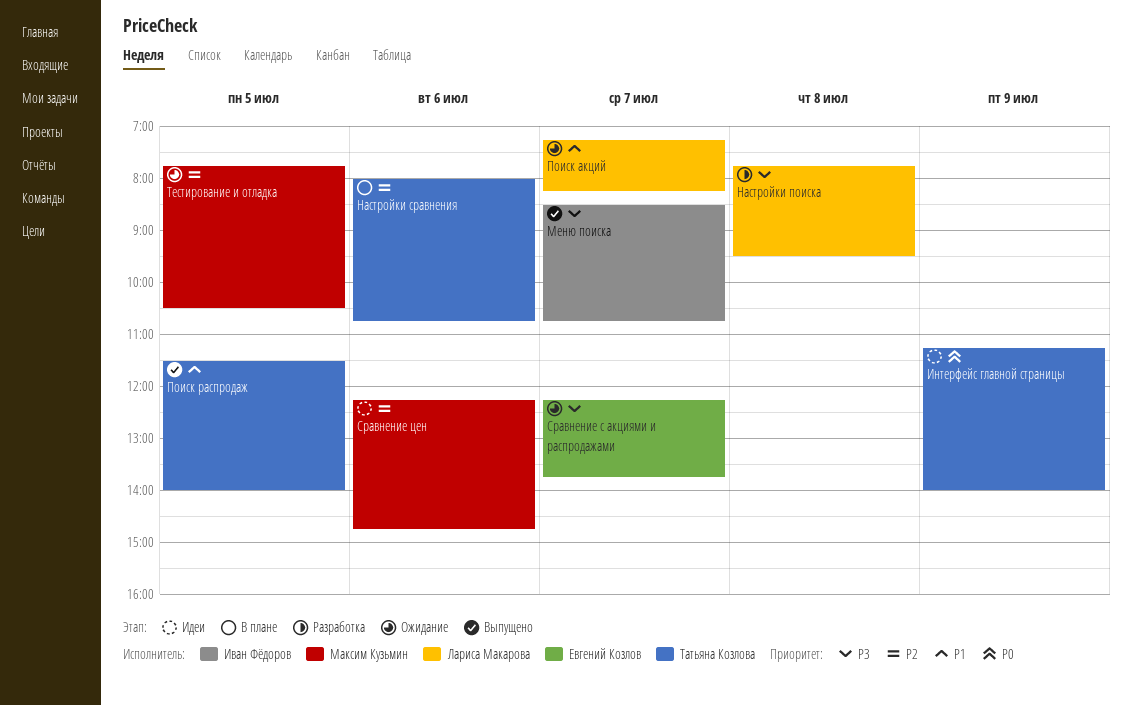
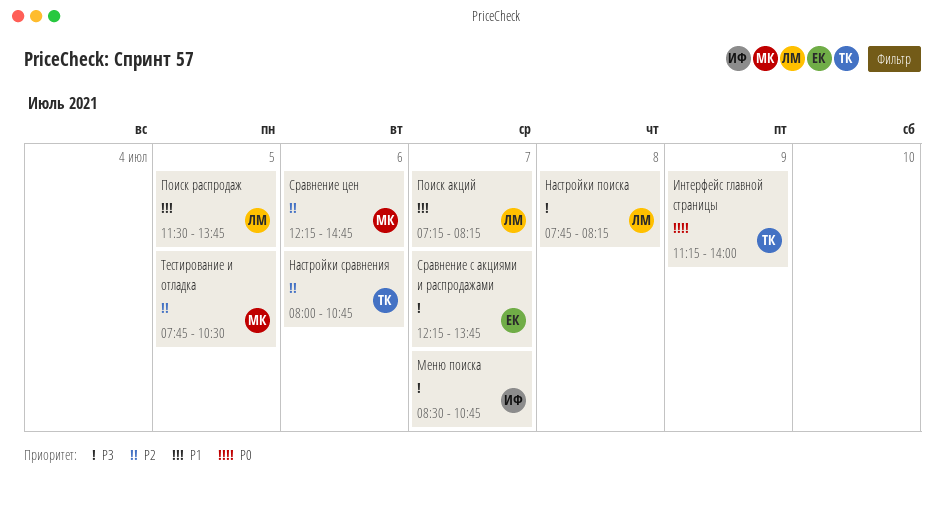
Настройки поиска, ends: 09:30 -> 08:15
Поиск распродаж, owner: Татьяна Козлова -> Лариса Макарова
Поиск распродаж, ends: 14:00 -> 13:45

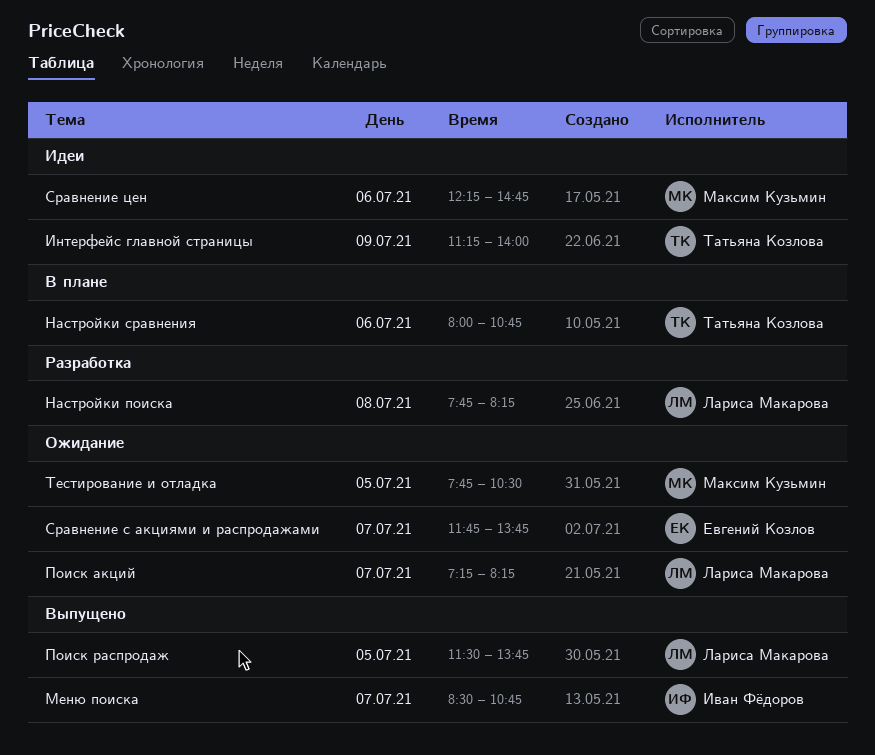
Сравнение с акциями и распродажами, begins: 12:15 -> 11:45

